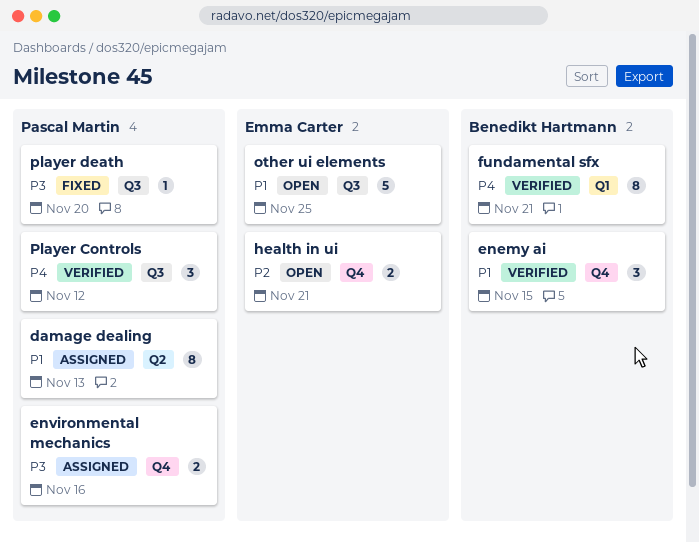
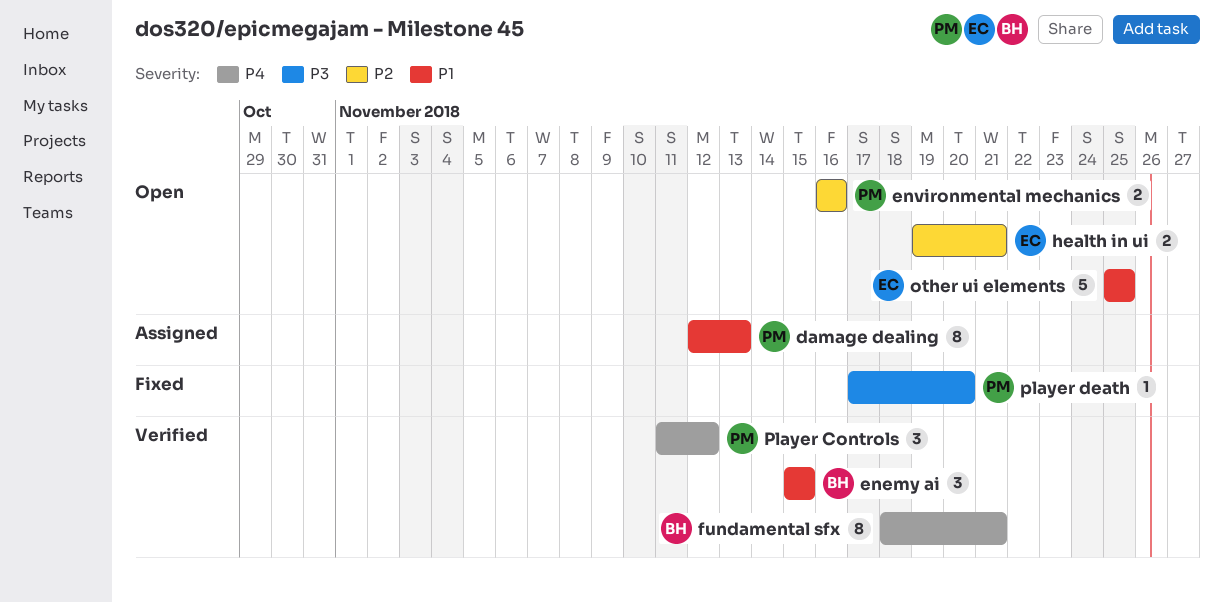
environmental mechanics, status: Assigned -> Open
environmental mechanics, priority: P3 -> P2

